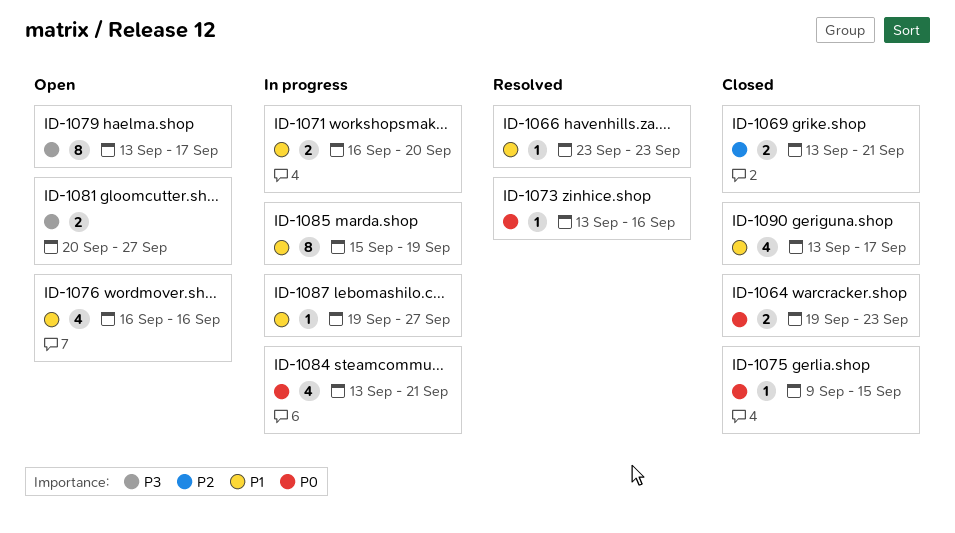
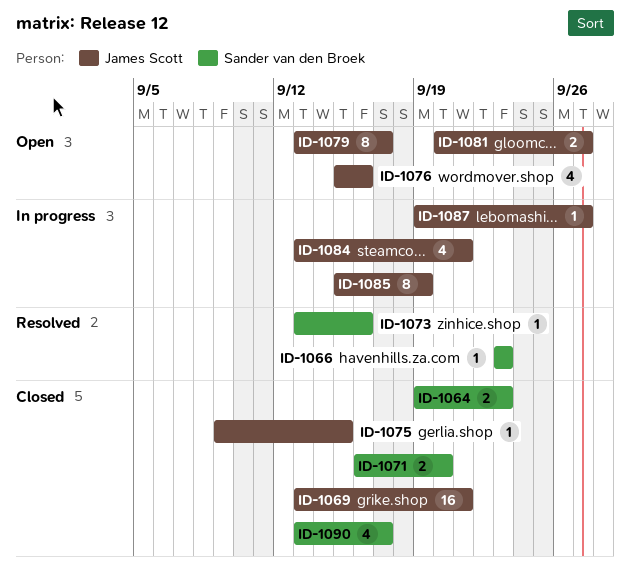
ID-1069, estimate: 2 -> 16
ID-1071, status: In progress -> Closed
ID-1076, start: Sep 16 -> Sep 15

